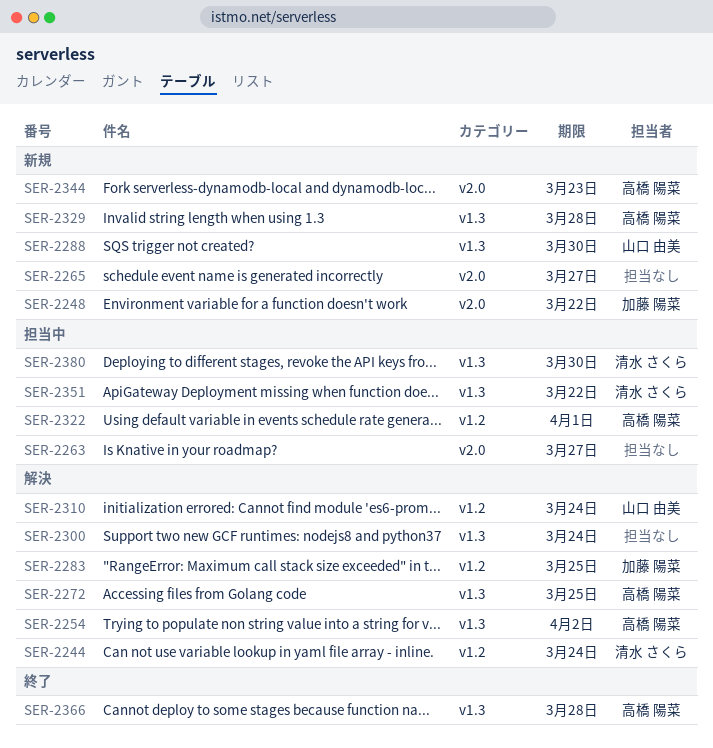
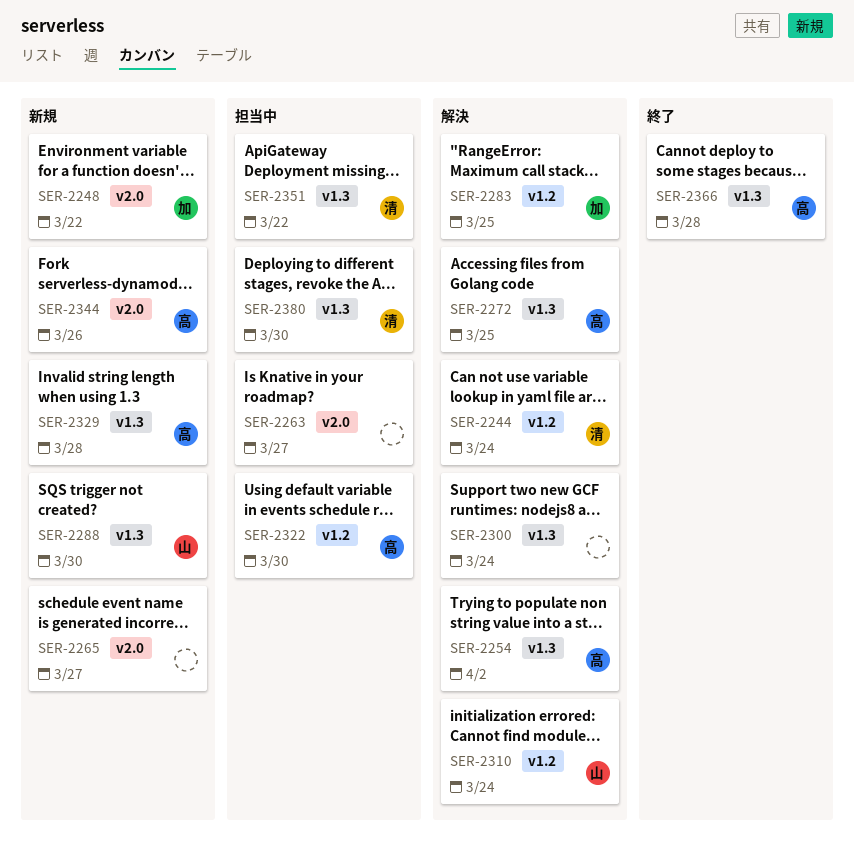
SER-2322, due: Apr 1 -> Mar 30
SER-2344, due: Mar 23 -> Mar 26

